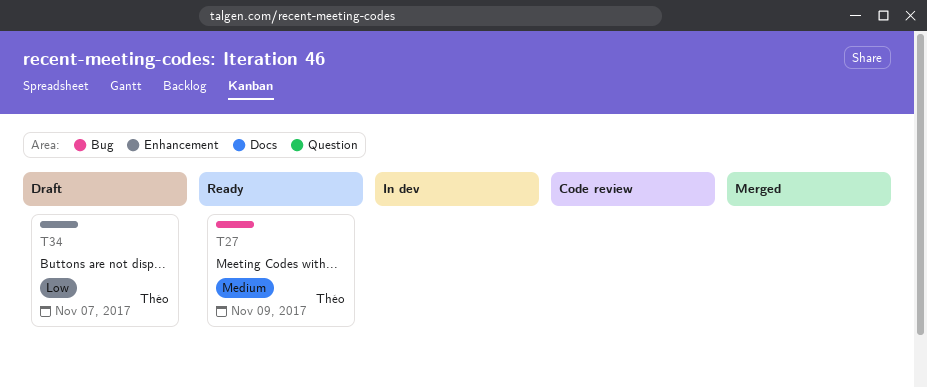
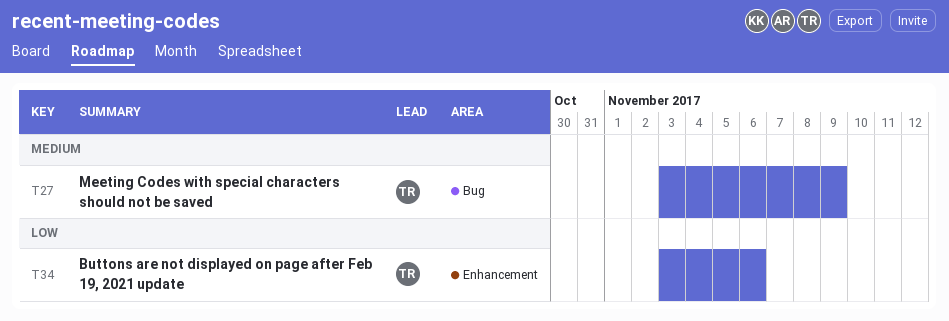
T34, due: Nov 7 -> Nov 6

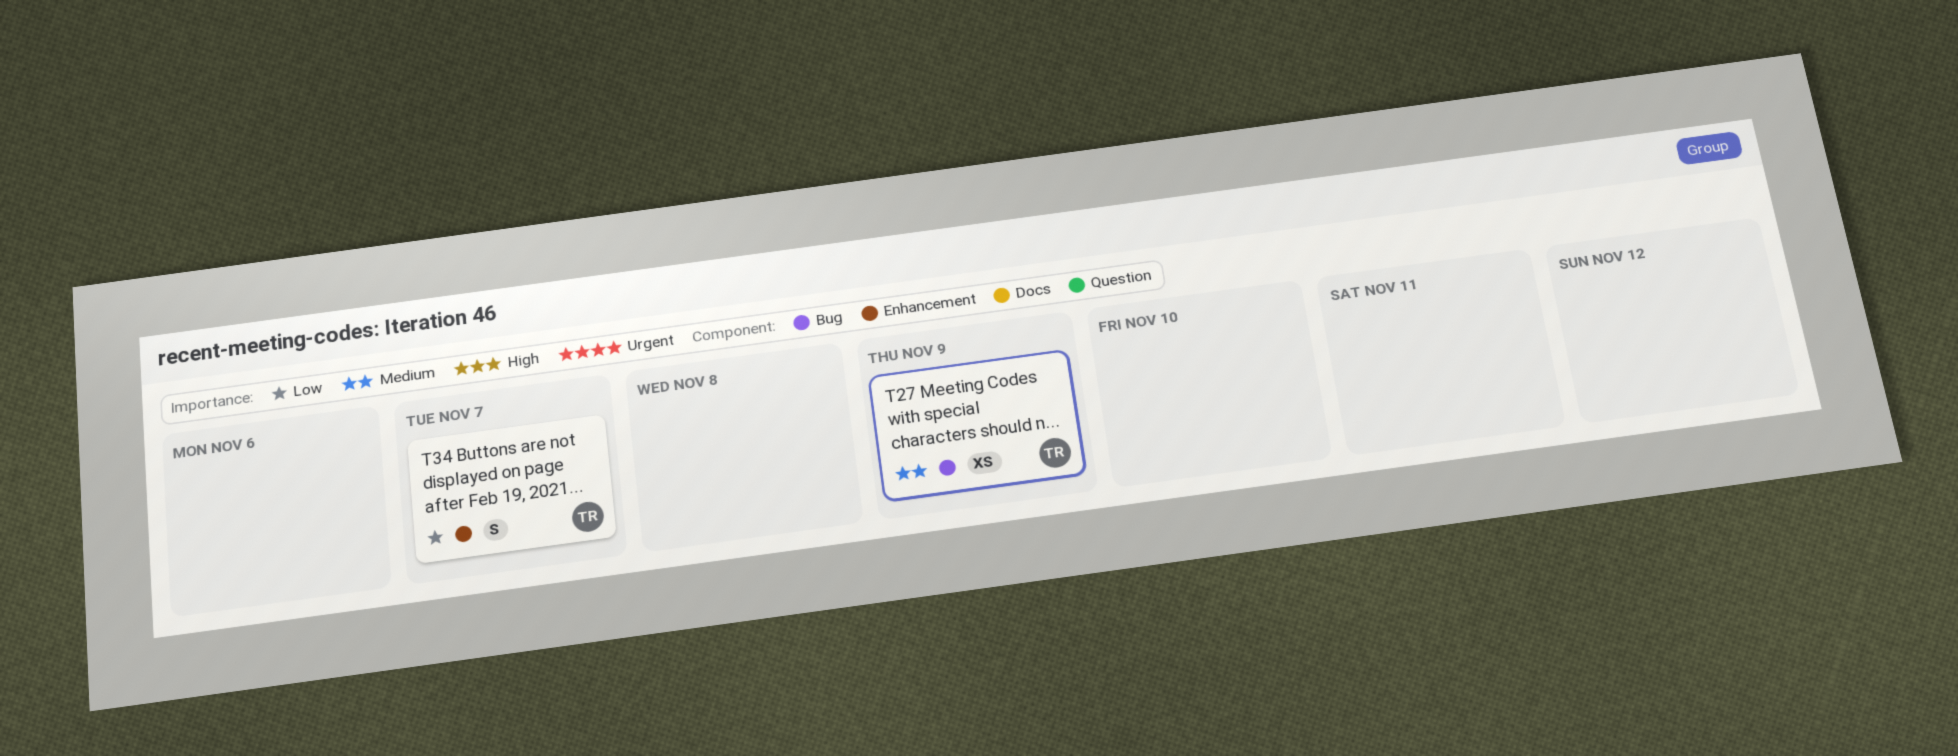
T34, due: Nov 6 -> Nov 7

